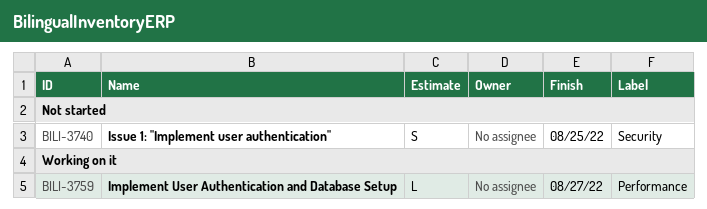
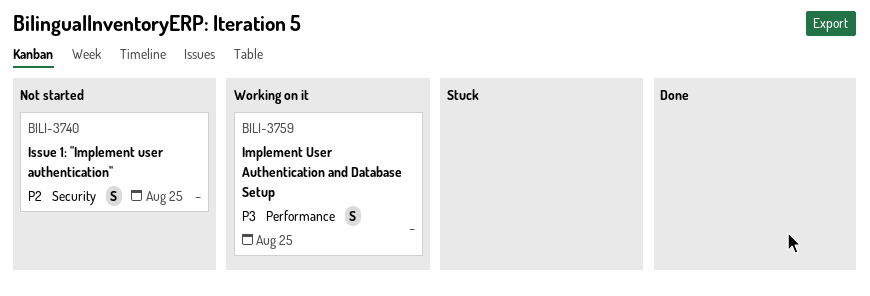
BILI-3759, estimate: L -> S
BILI-3759, due: Aug 27 -> Aug 25

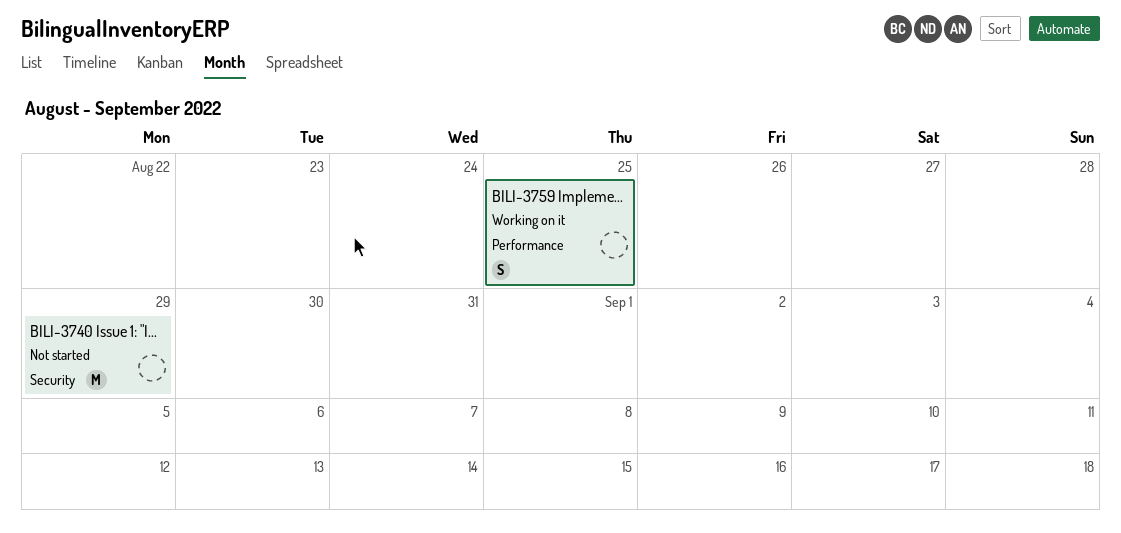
BILI-3740, estimate: S -> M
BILI-3740, due: Aug 25 -> Aug 29

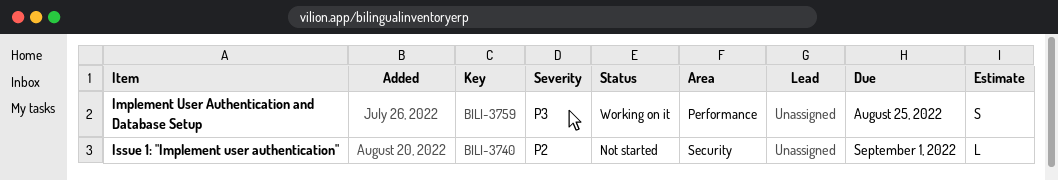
BILI-3740, estimate: M -> L
BILI-3740, due: Aug 29 -> Sep 1

